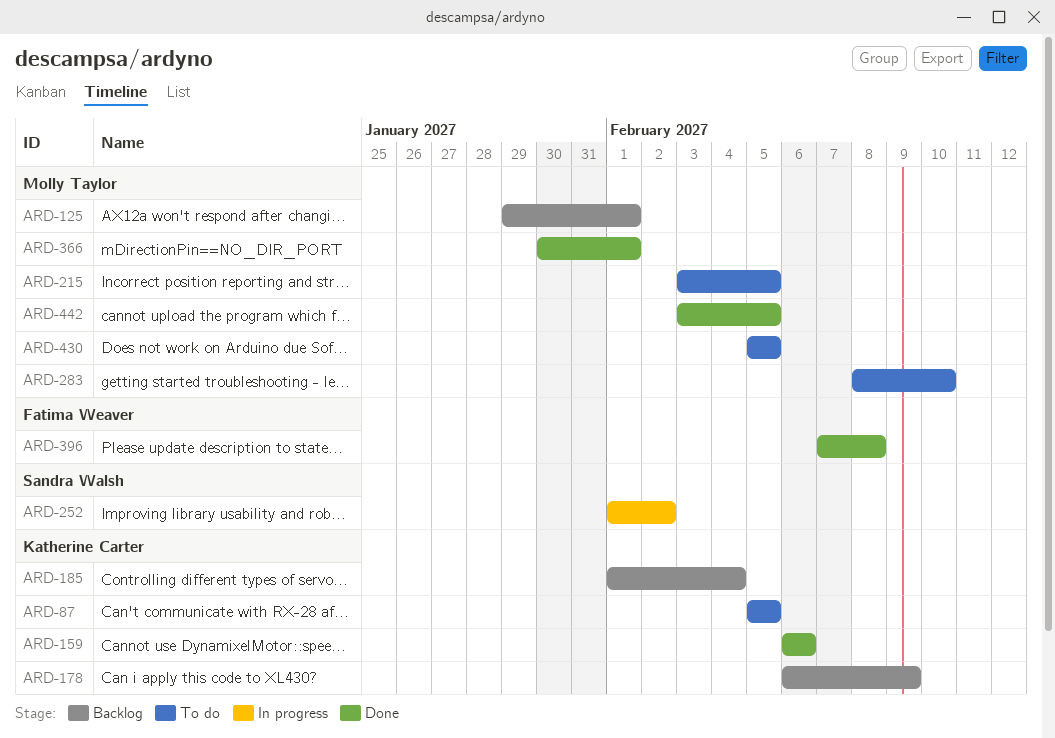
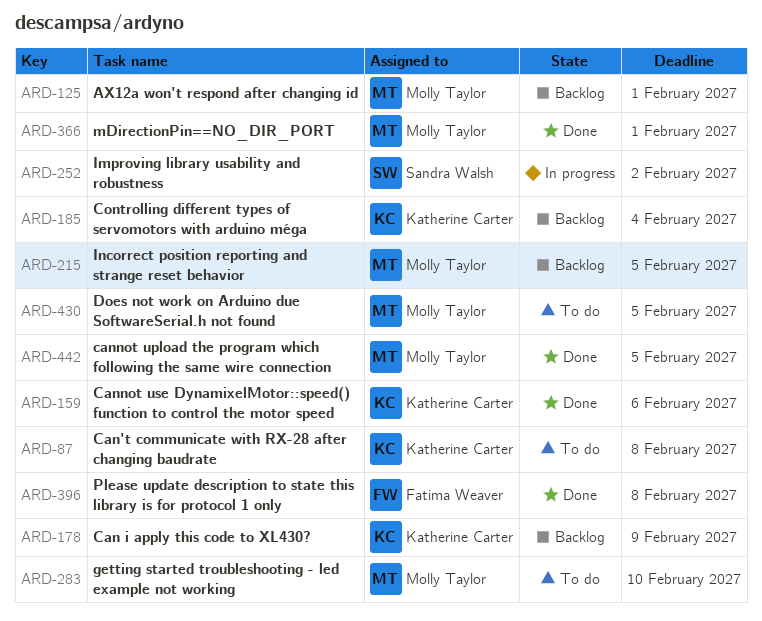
ARD-87, due: Feb 5 -> Feb 8
ARD-215, status: To do -> Backlog

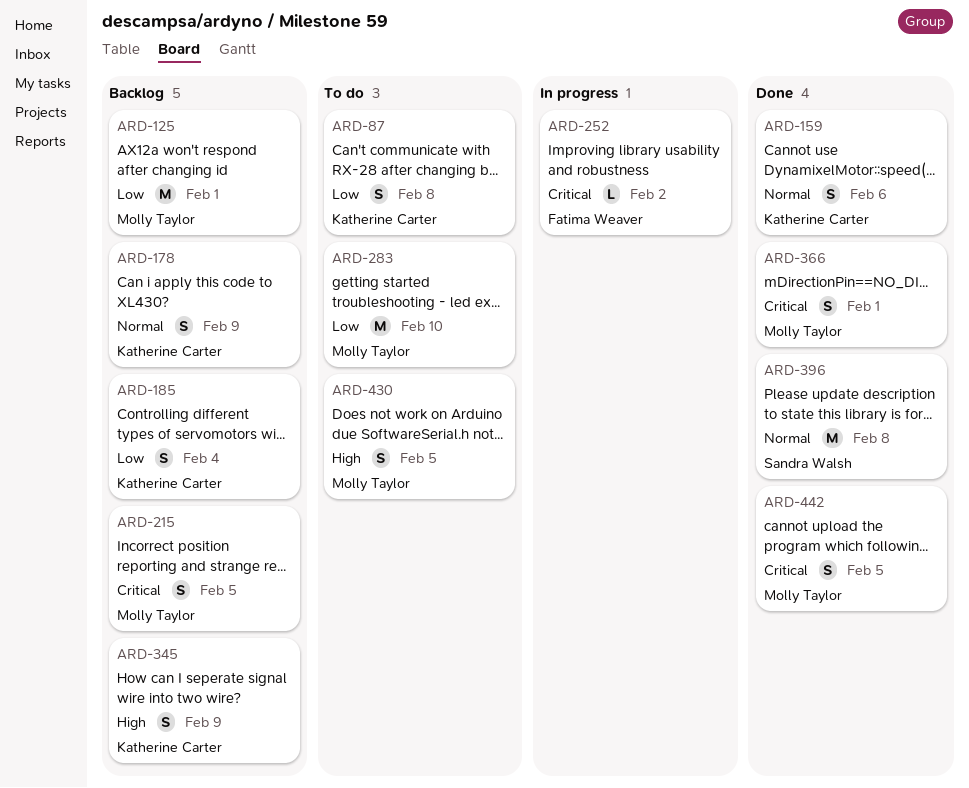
ARD-252, owner: Sandra Walsh -> Fatima Weaver
ARD-345: none -> present
ARD-396, owner: Fatima Weaver -> Sandra Walsh

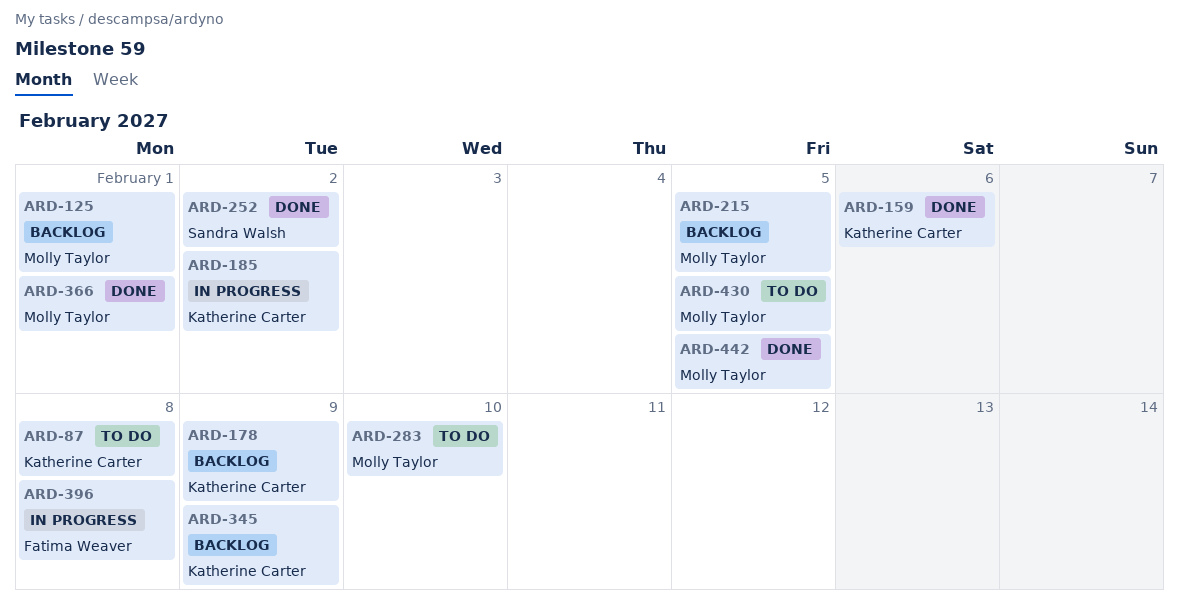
ARD-185, status: Backlog -> In progress
ARD-185, due: Feb 4 -> Feb 2
ARD-252, status: In progress -> Done
ARD-252, owner: Fatima Weaver -> Sandra Walsh
ARD-396, status: Done -> In progress
ARD-396, owner: Sandra Walsh -> Fatima Weaver

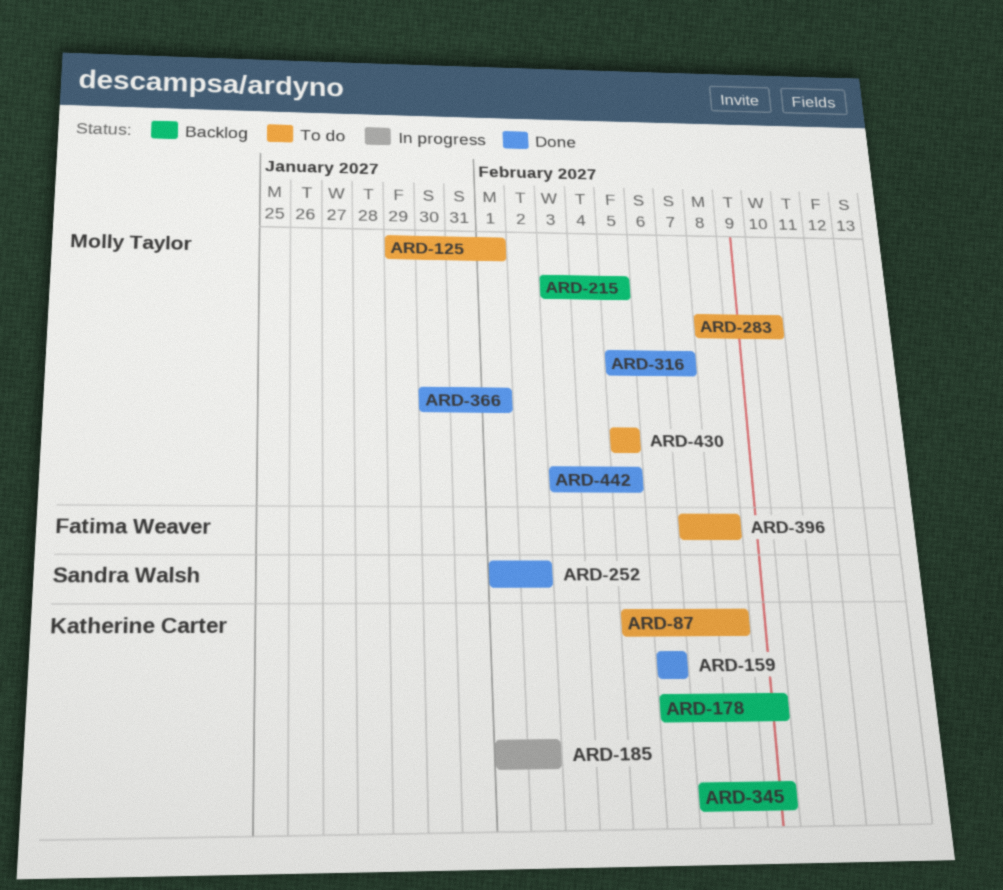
ARD-125, status: Backlog -> To do
ARD-316: none -> present
ARD-396, status: In progress -> To do

